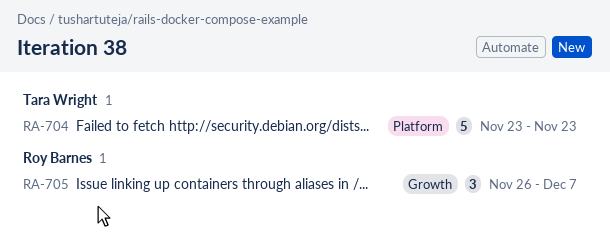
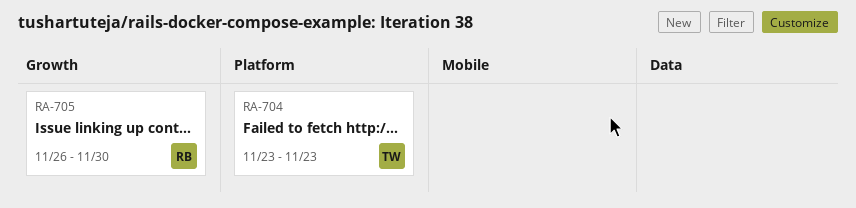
RA-705, due: Dec 7 -> Nov 30

